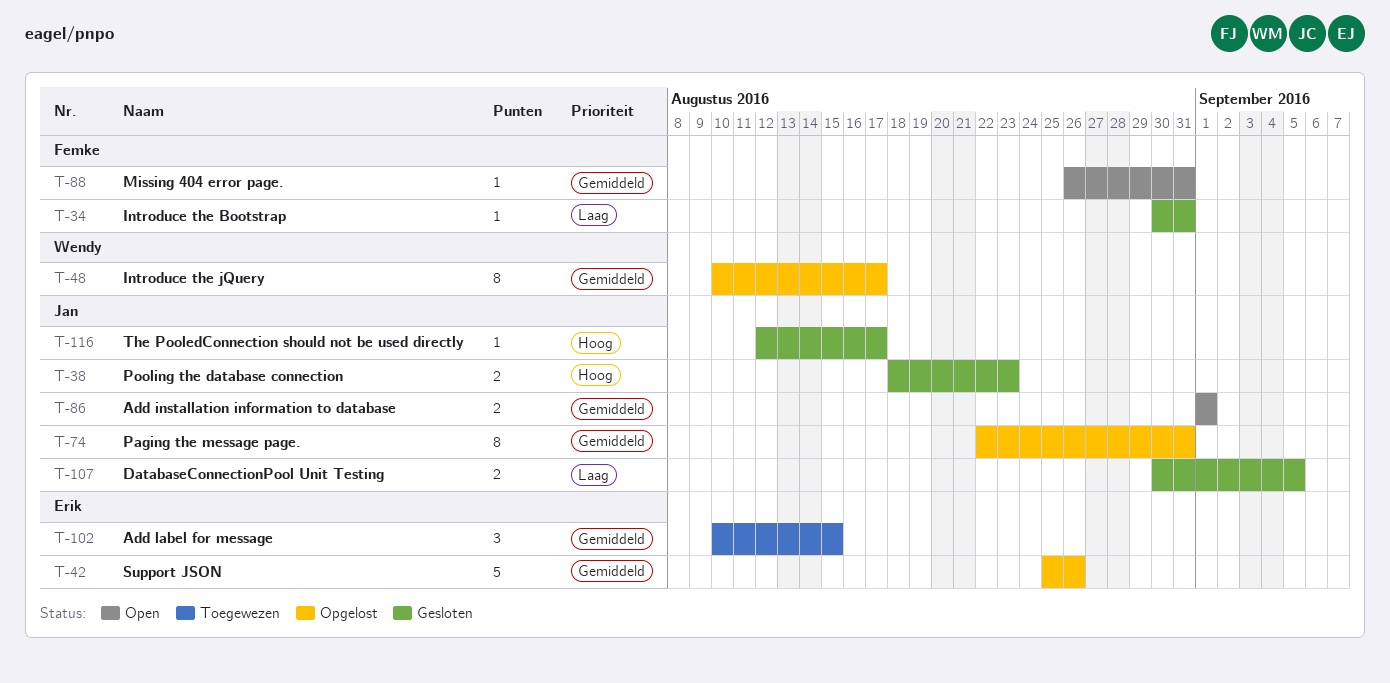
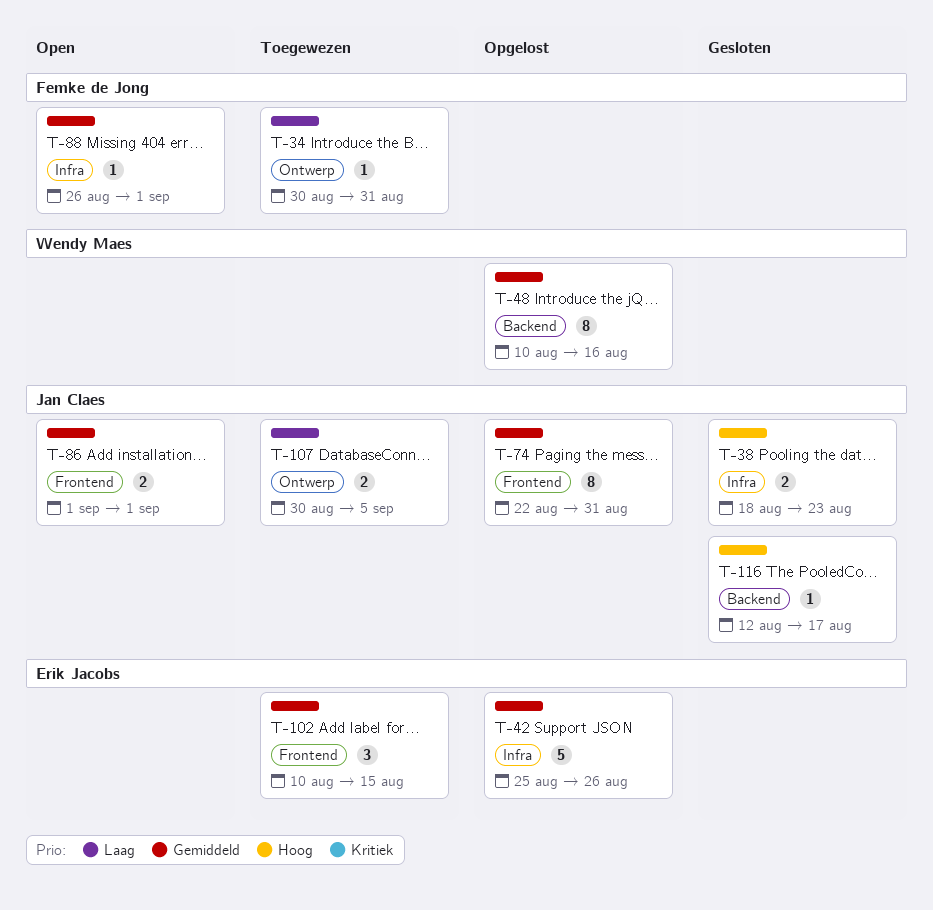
T-34, status: Gesloten -> Toegewezen
T-48, due: Aug 17 -> Aug 16
T-88, due: Aug 31 -> Sep 1
T-107, status: Gesloten -> Toegewezen

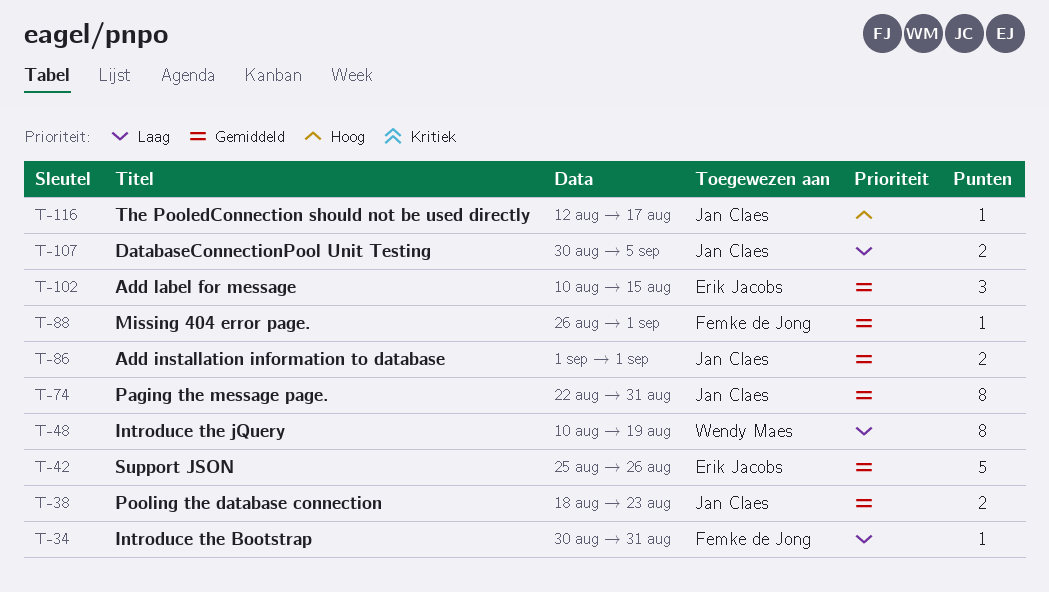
T-38, priority: Hoog -> Gemiddeld
T-48, priority: Gemiddeld -> Laag
T-48, due: Aug 16 -> Aug 19

